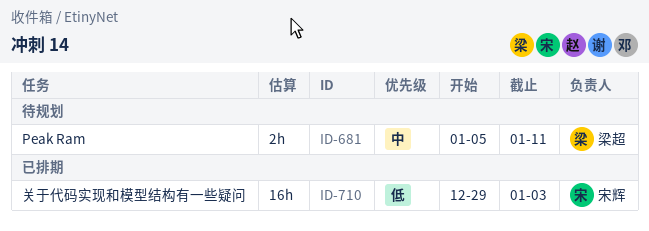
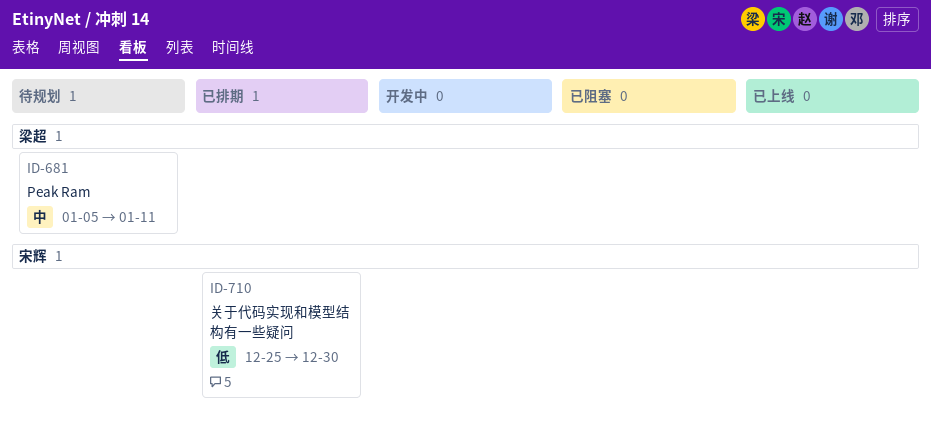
ID-710, start: Dec 29 -> Dec 25
ID-710, due: Jan 3 -> Dec 30

